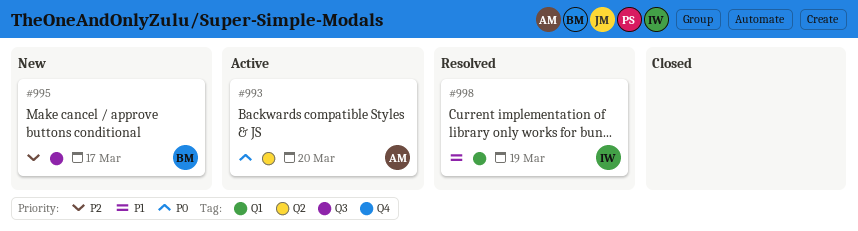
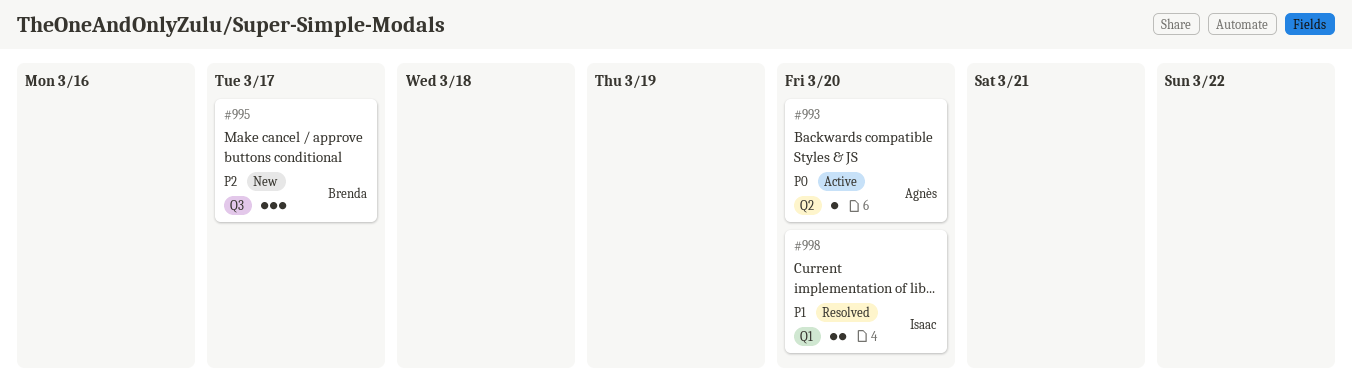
#998, due: Mar 19 -> Mar 20

